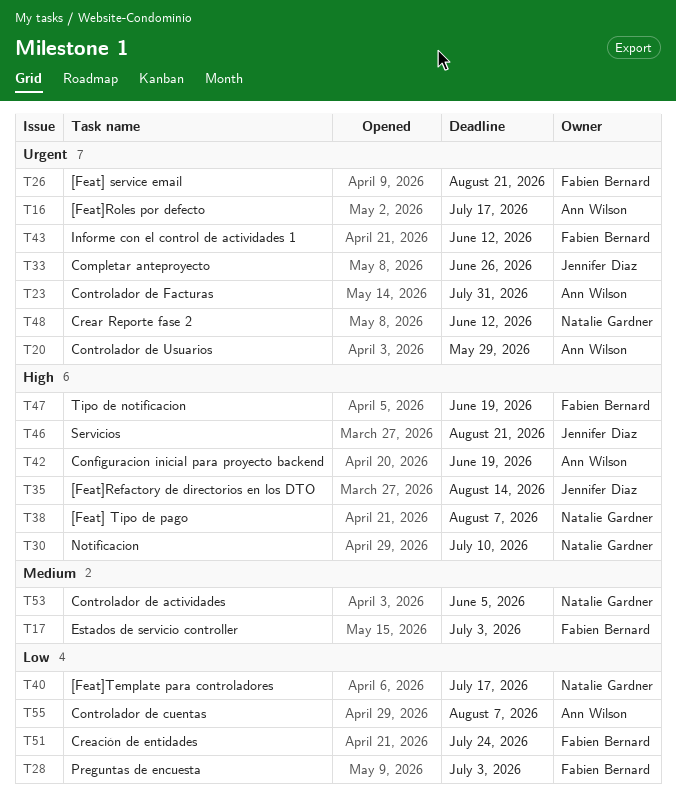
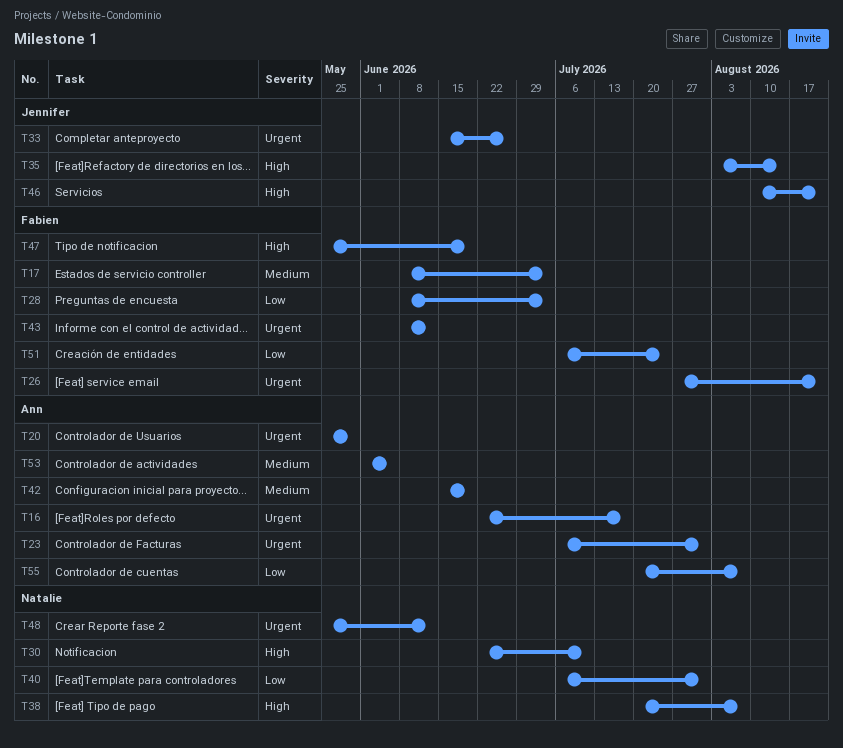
T40, due: Jul 17 -> Jul 31
T42, priority: High -> Medium
T53, owner: Natalie Gardner -> Ann Wilson

